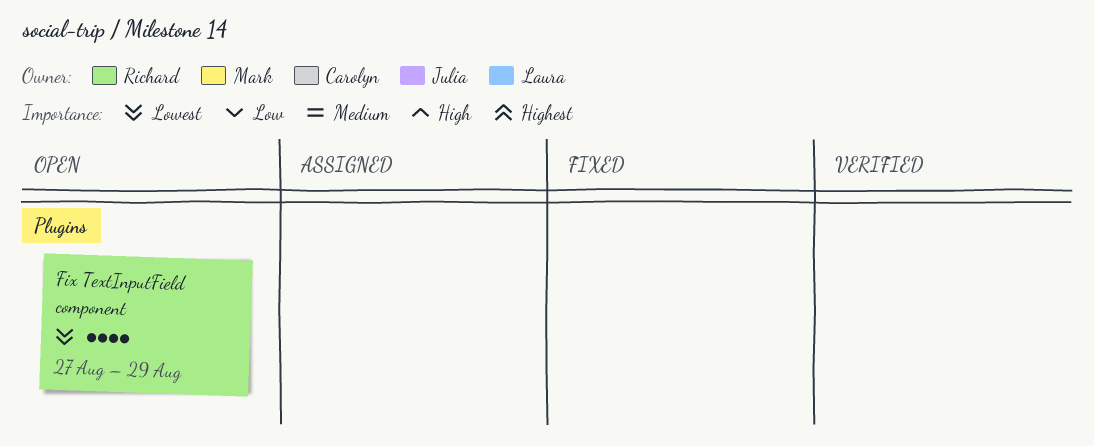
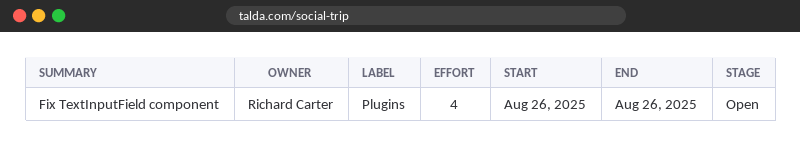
Fix TextInputField component, start: Aug 27 -> Aug 26
Fix TextInputField component, due: Aug 29 -> Aug 26

